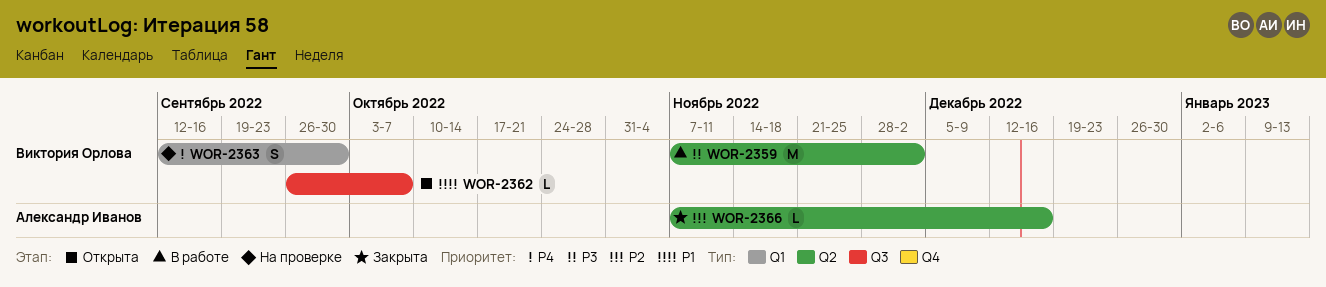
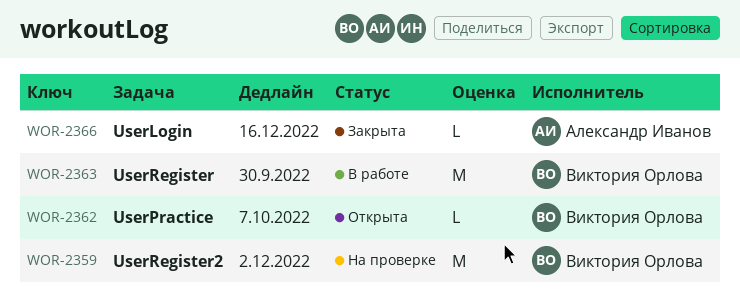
WOR-2359, status: В работе -> На проверке
WOR-2363, status: На проверке -> В работе
WOR-2363, estimate: S -> M

